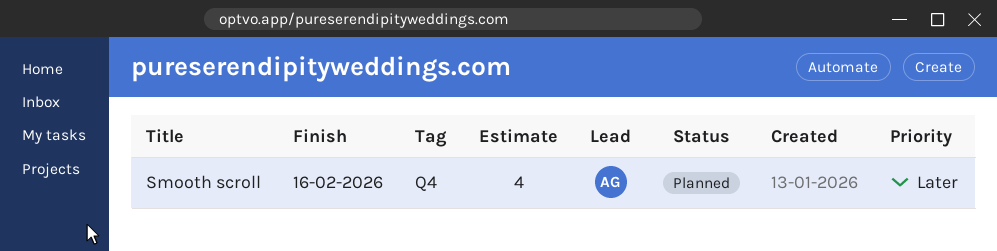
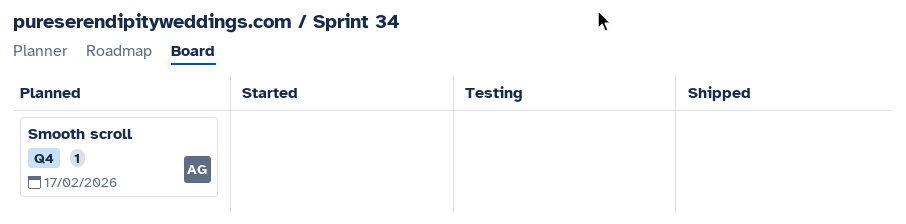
Smooth scroll, estimate: 4 -> 1
Smooth scroll, due: Feb 16 -> Feb 17

